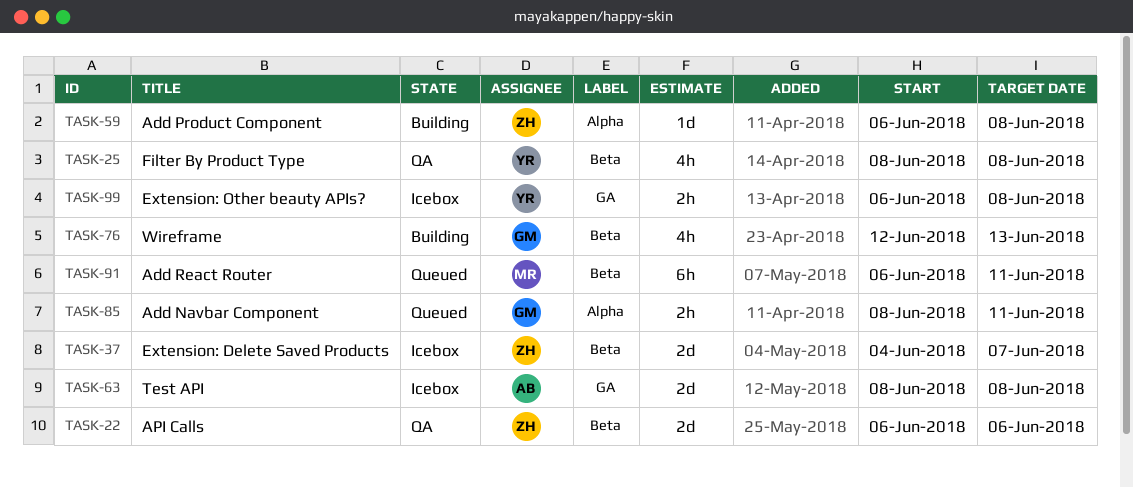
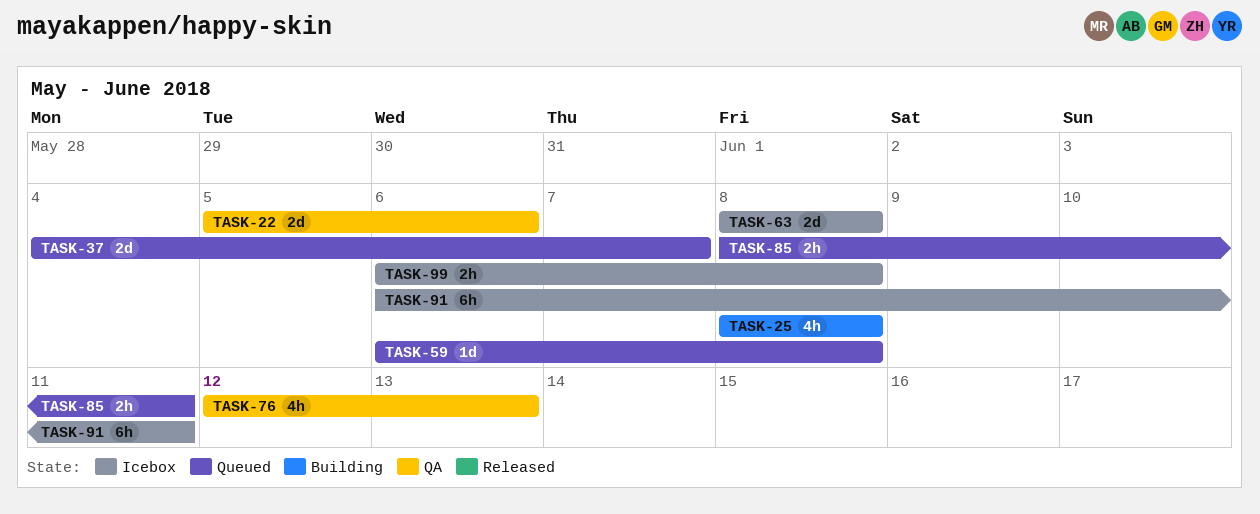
TASK-22, start: Jun 6 -> Jun 5
TASK-25, status: QA -> Building
TASK-37, status: Icebox -> Queued
TASK-59, status: Building -> Queued
TASK-76, status: Building -> QA
TASK-91, status: Queued -> Icebox

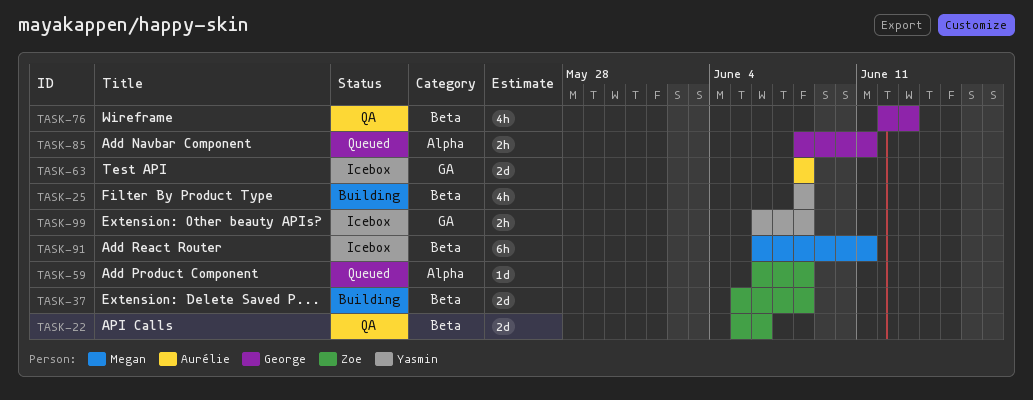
TASK-37, status: Queued -> Building
TASK-37, start: Jun 4 -> Jun 5
TASK-37, due: Jun 7 -> Jun 8

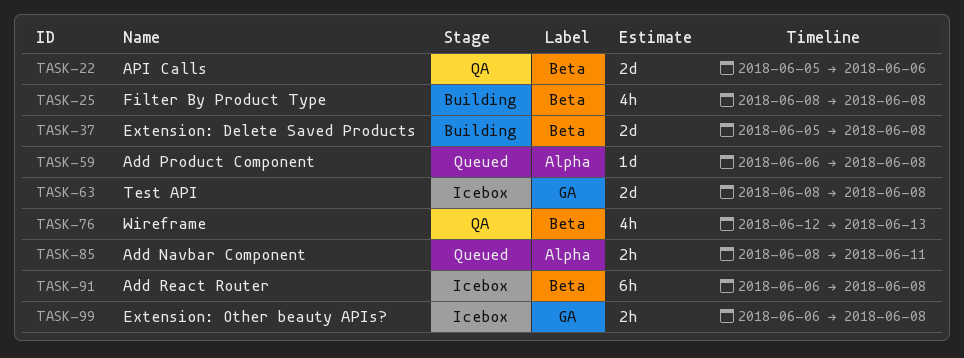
TASK-91, due: Jun 11 -> Jun 8

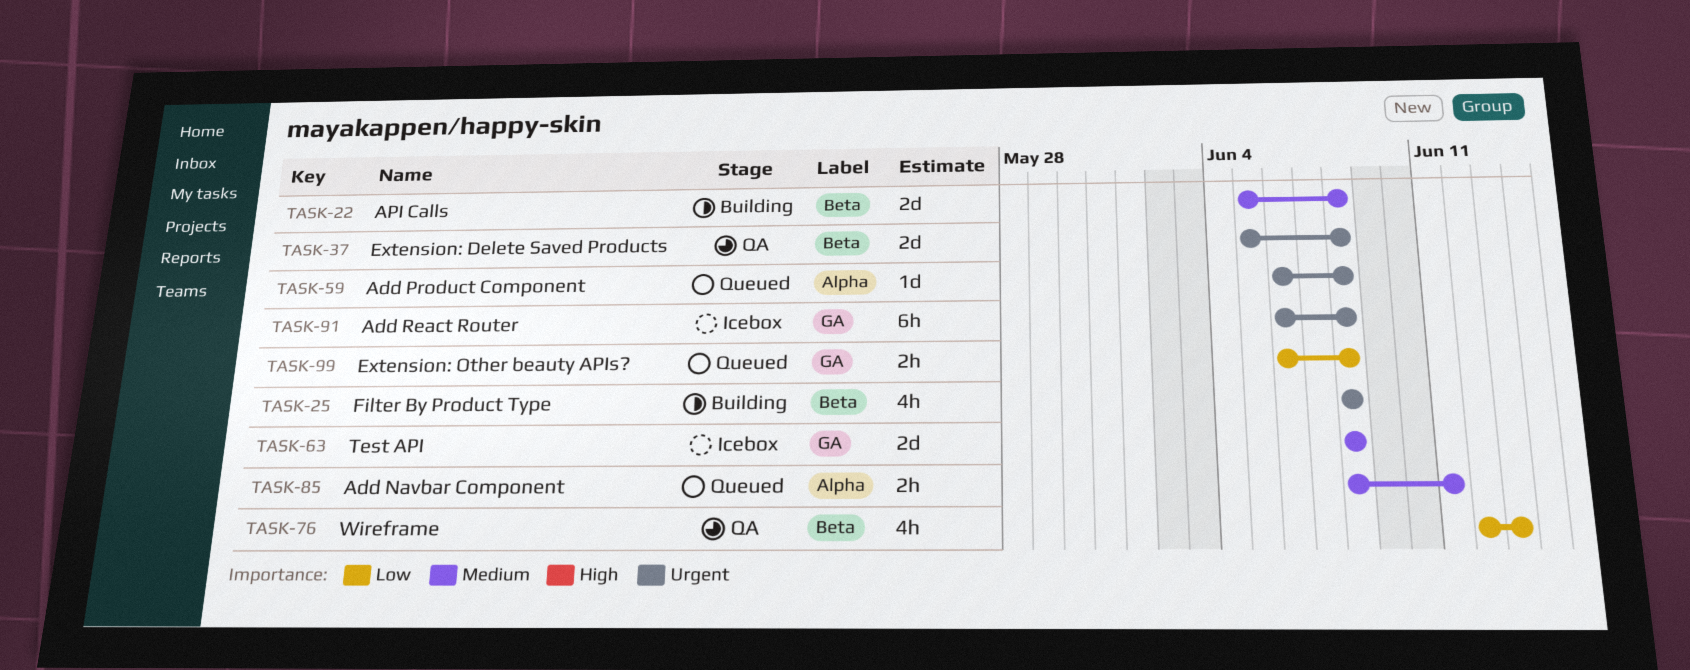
TASK-22, status: QA -> Building
TASK-22, due: Jun 6 -> Jun 8
TASK-37, status: Building -> QA
TASK-91, label: Beta -> GA
TASK-99, status: Icebox -> Queued

